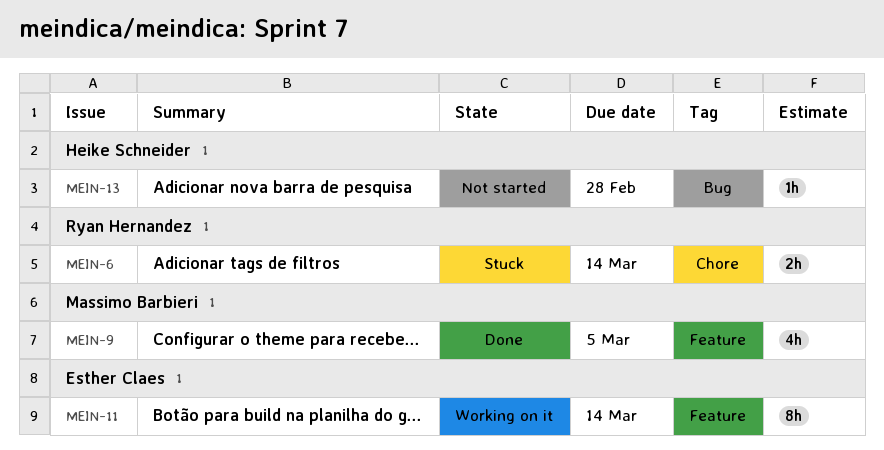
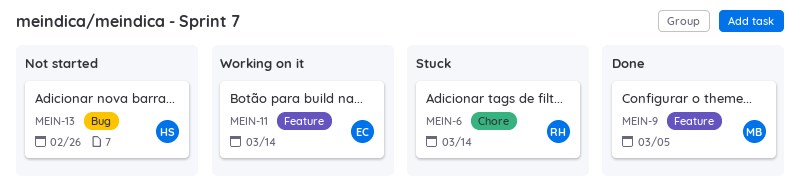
MEIN-13, due: Feb 28 -> Feb 26

